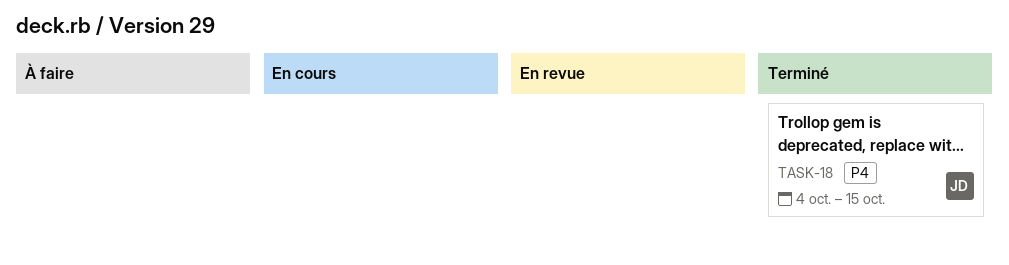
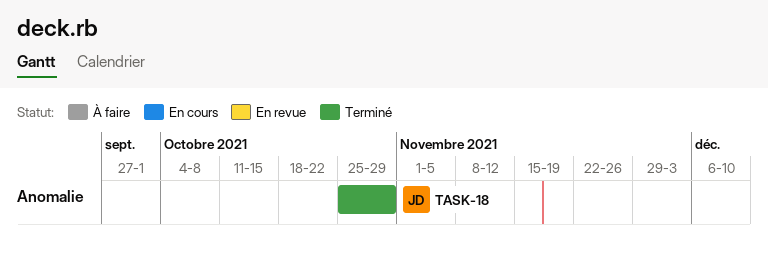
TASK-18, start: Oct 4 -> Oct 25
TASK-18, due: Oct 15 -> Oct 29

